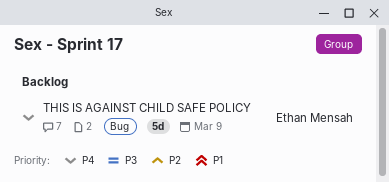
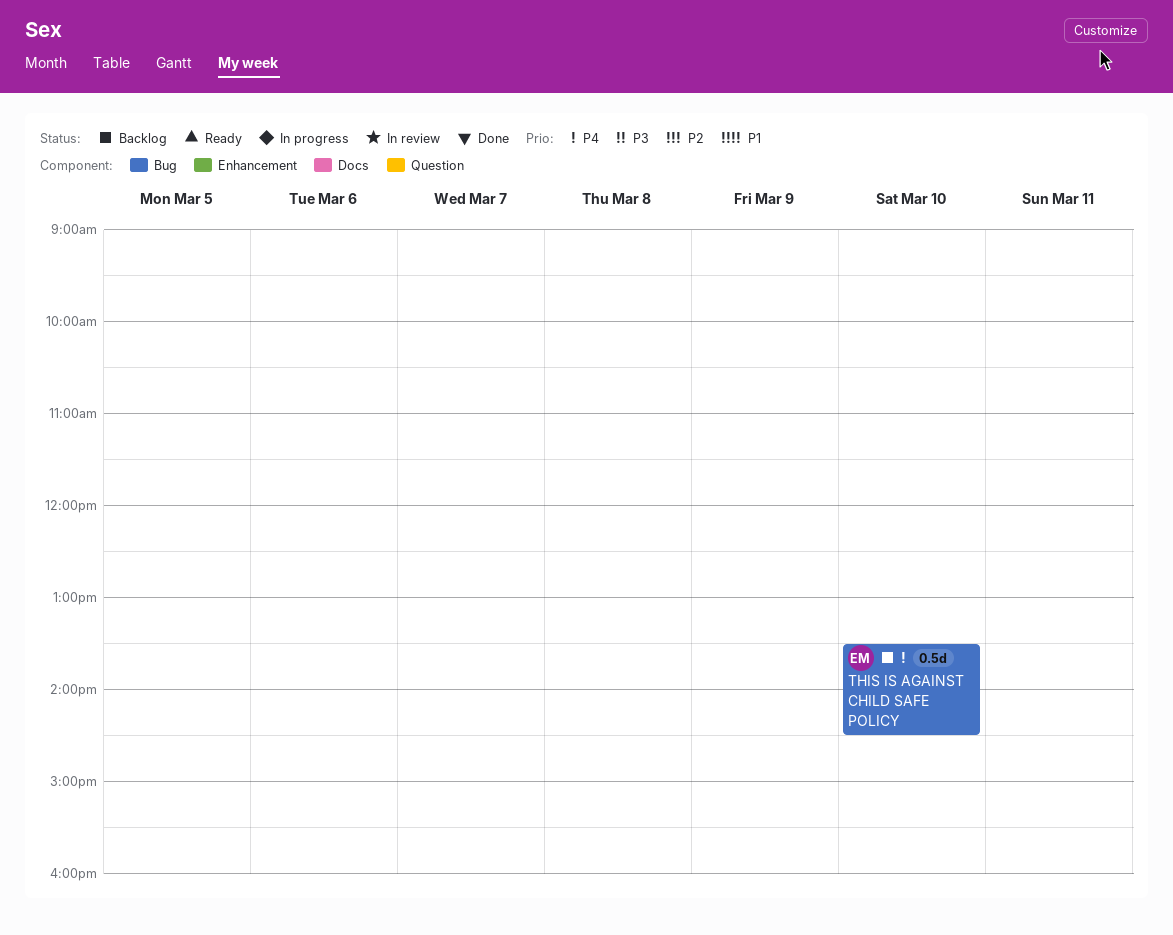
THIS IS AGAINST CHILD SAFE POLICY, estimate: 5d -> 0.5d
THIS IS AGAINST CHILD SAFE POLICY, day: Mar 9 -> Mar 10

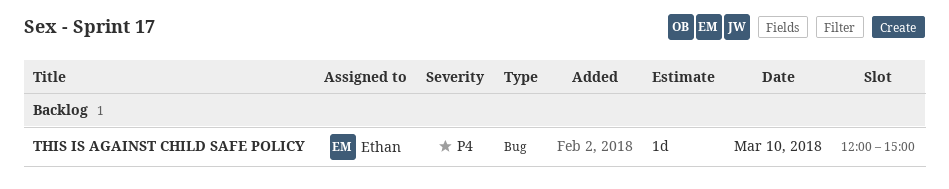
THIS IS AGAINST CHILD SAFE POLICY, estimate: 0.5d -> 1d
THIS IS AGAINST CHILD SAFE POLICY, begins: 13:30 -> 12:00
THIS IS AGAINST CHILD SAFE POLICY, ends: 14:30 -> 15:00

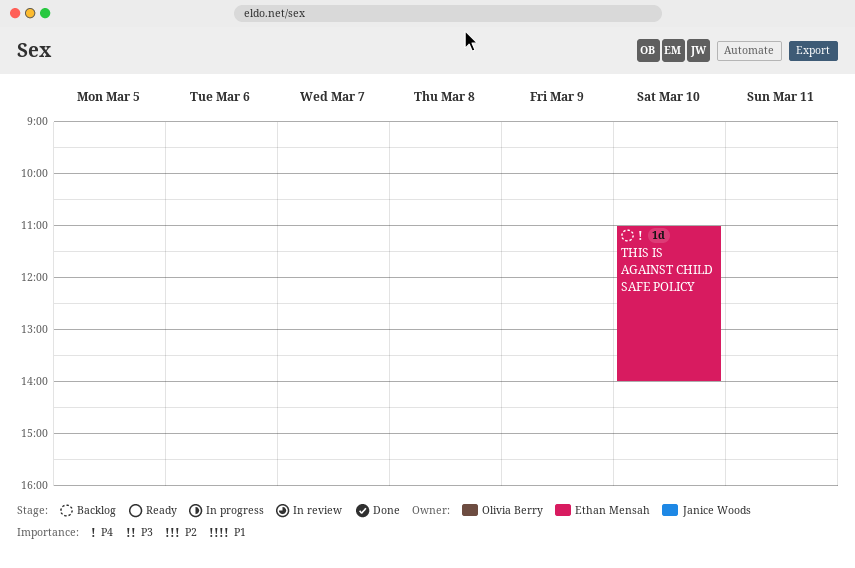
THIS IS AGAINST CHILD SAFE POLICY, begins: 12:00 -> 11:00
THIS IS AGAINST CHILD SAFE POLICY, ends: 15:00 -> 14:00

